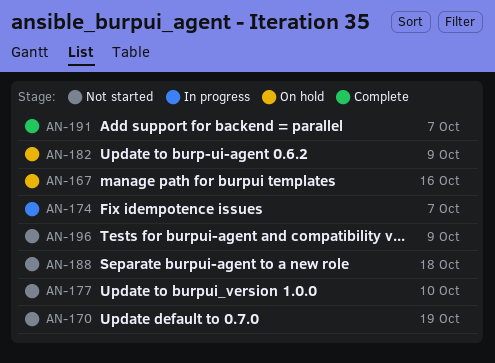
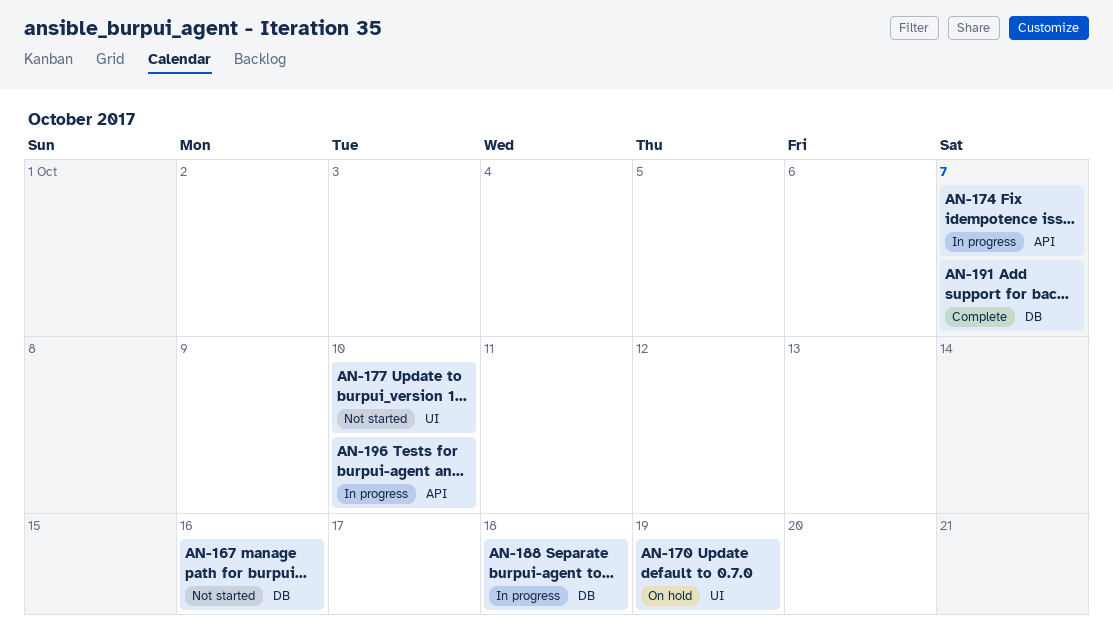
AN-167, status: On hold -> Not started
AN-170, status: Not started -> On hold
AN-182: present -> none
AN-188, status: Not started -> In progress
AN-196, status: Not started -> In progress
AN-196, due: Oct 9 -> Oct 10

